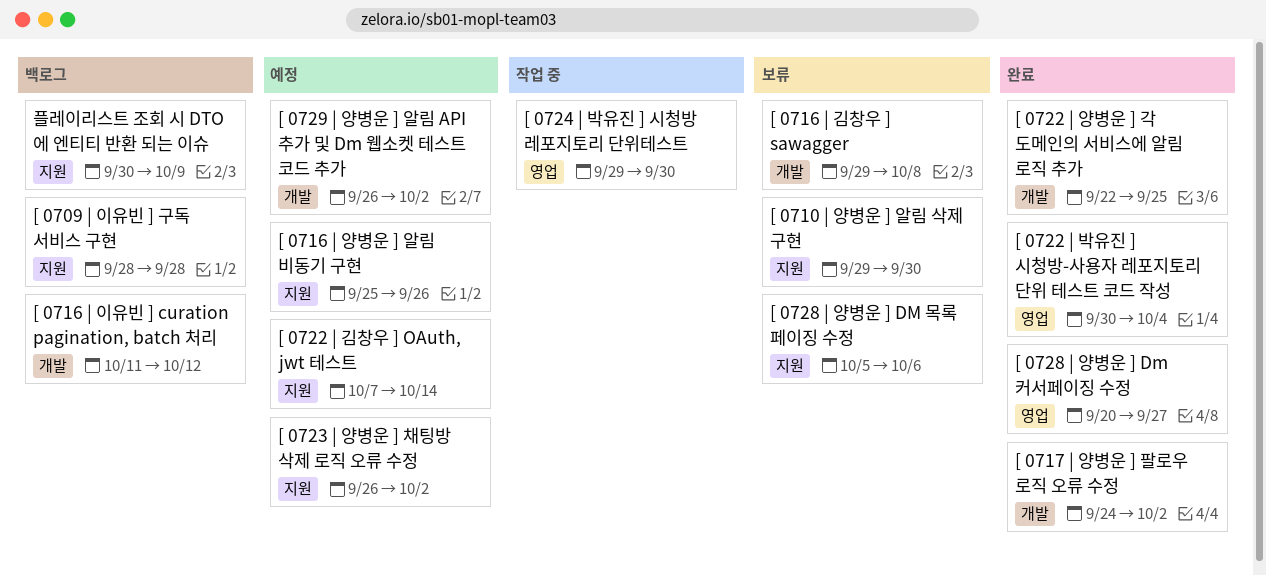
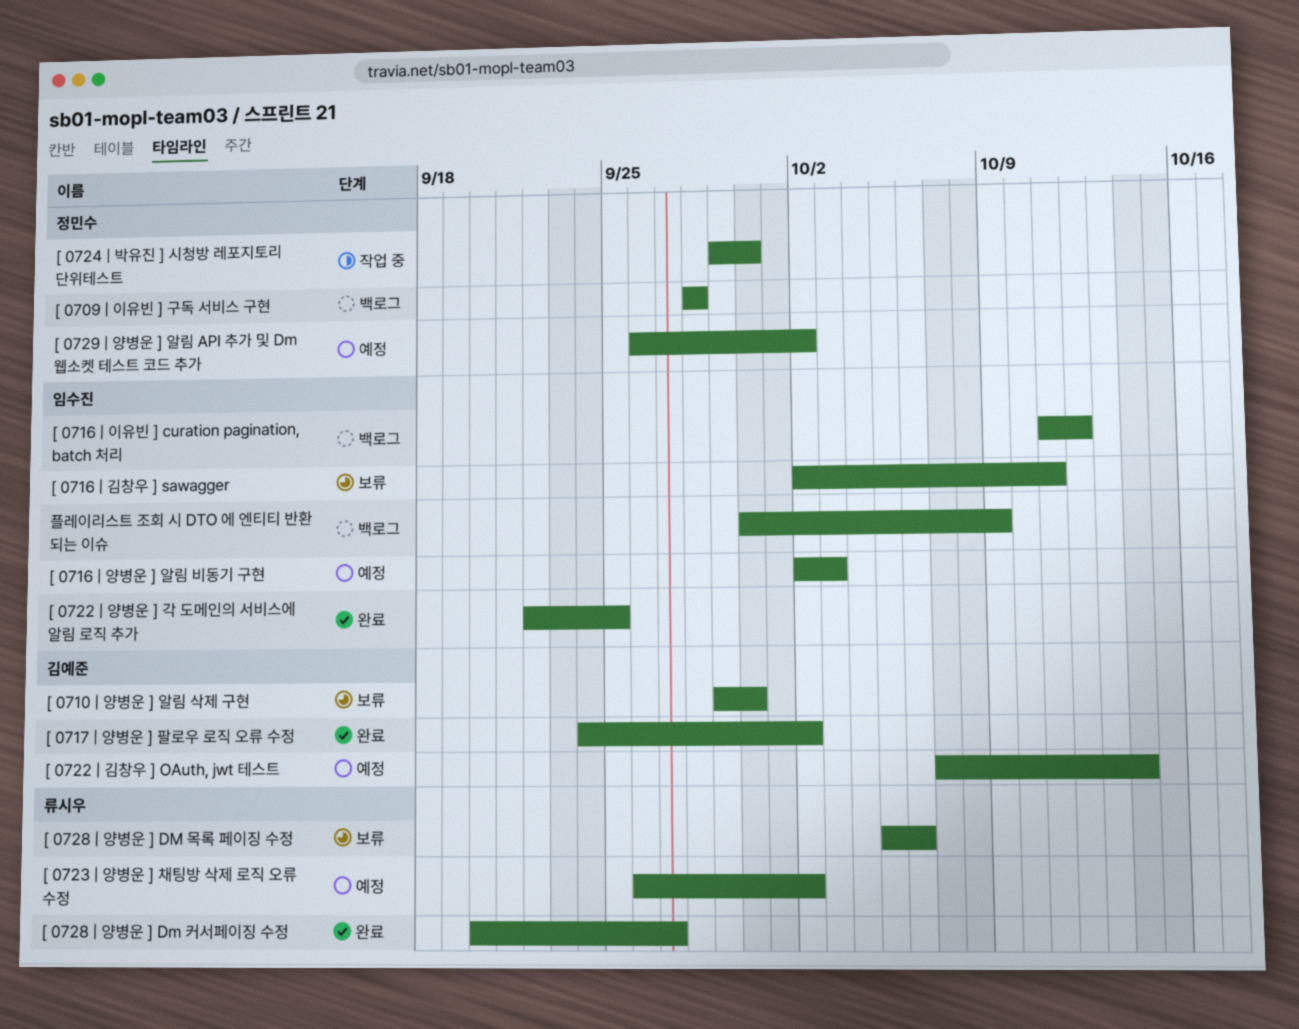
[ 0716 | 김창우 ] sawagger, start: Sep 29 -> Oct 2
[ 0716 | 김창우 ] sawagger, due: Oct 8 -> Oct 11
[ 0716 | 양병운 ] 알림 비동기 구현, start: Sep 25 -> Oct 2
[ 0716 | 양병운 ] 알림 비동기 구현, due: Sep 26 -> Oct 3
[ 0722 | 박유진 ] 시청방-사용자 레포지토리 단위 테스트 코드 작성: present -> none

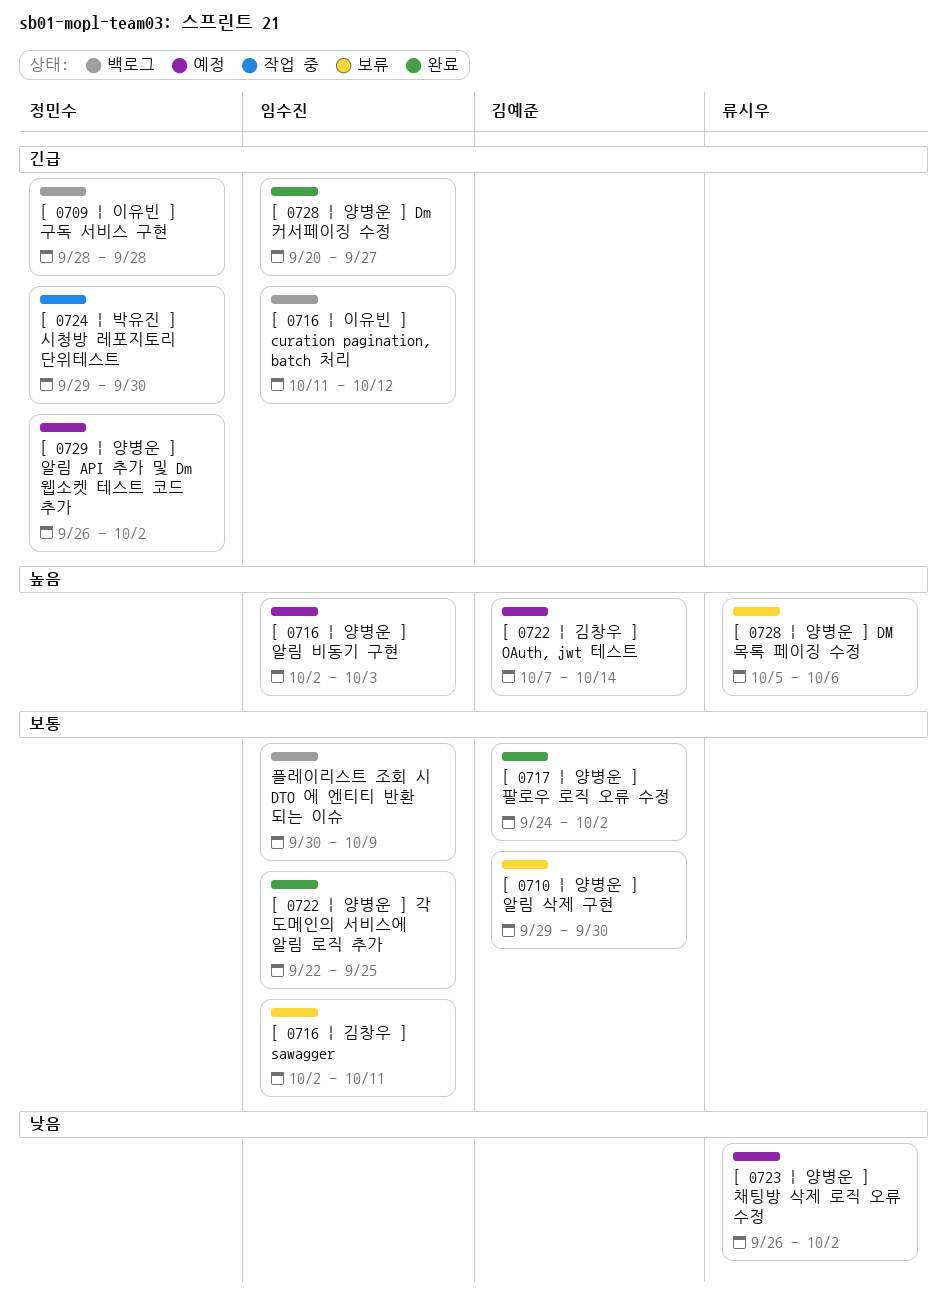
[ 0728 | 양병운 ] Dm 커서페이징 수정, owner: 류시우 -> 임수진

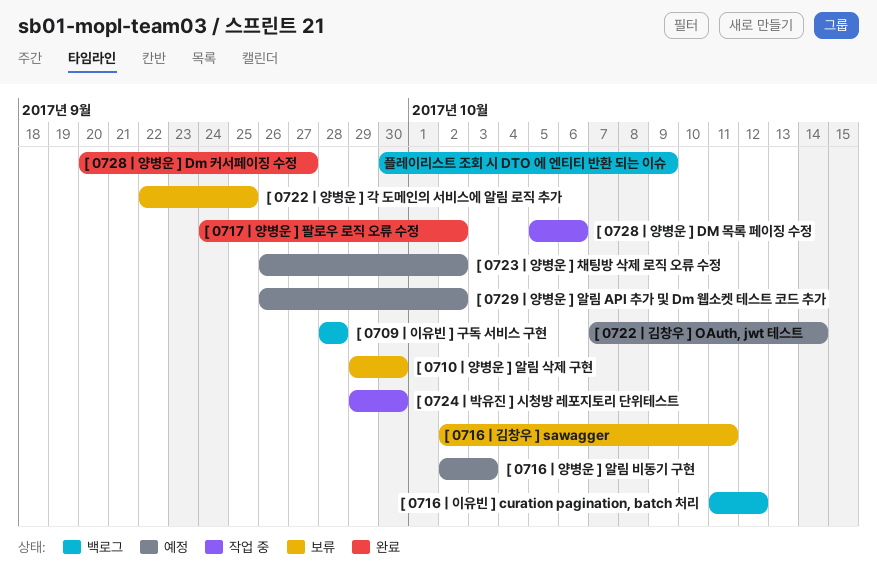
[ 0722 | 양병운 ] 각 도메인의 서비스에 알림 로직 추가, status: 완료 -> 보류
[ 0728 | 양병운 ] DM 목록 페이징 수정, status: 보류 -> 작업 중

